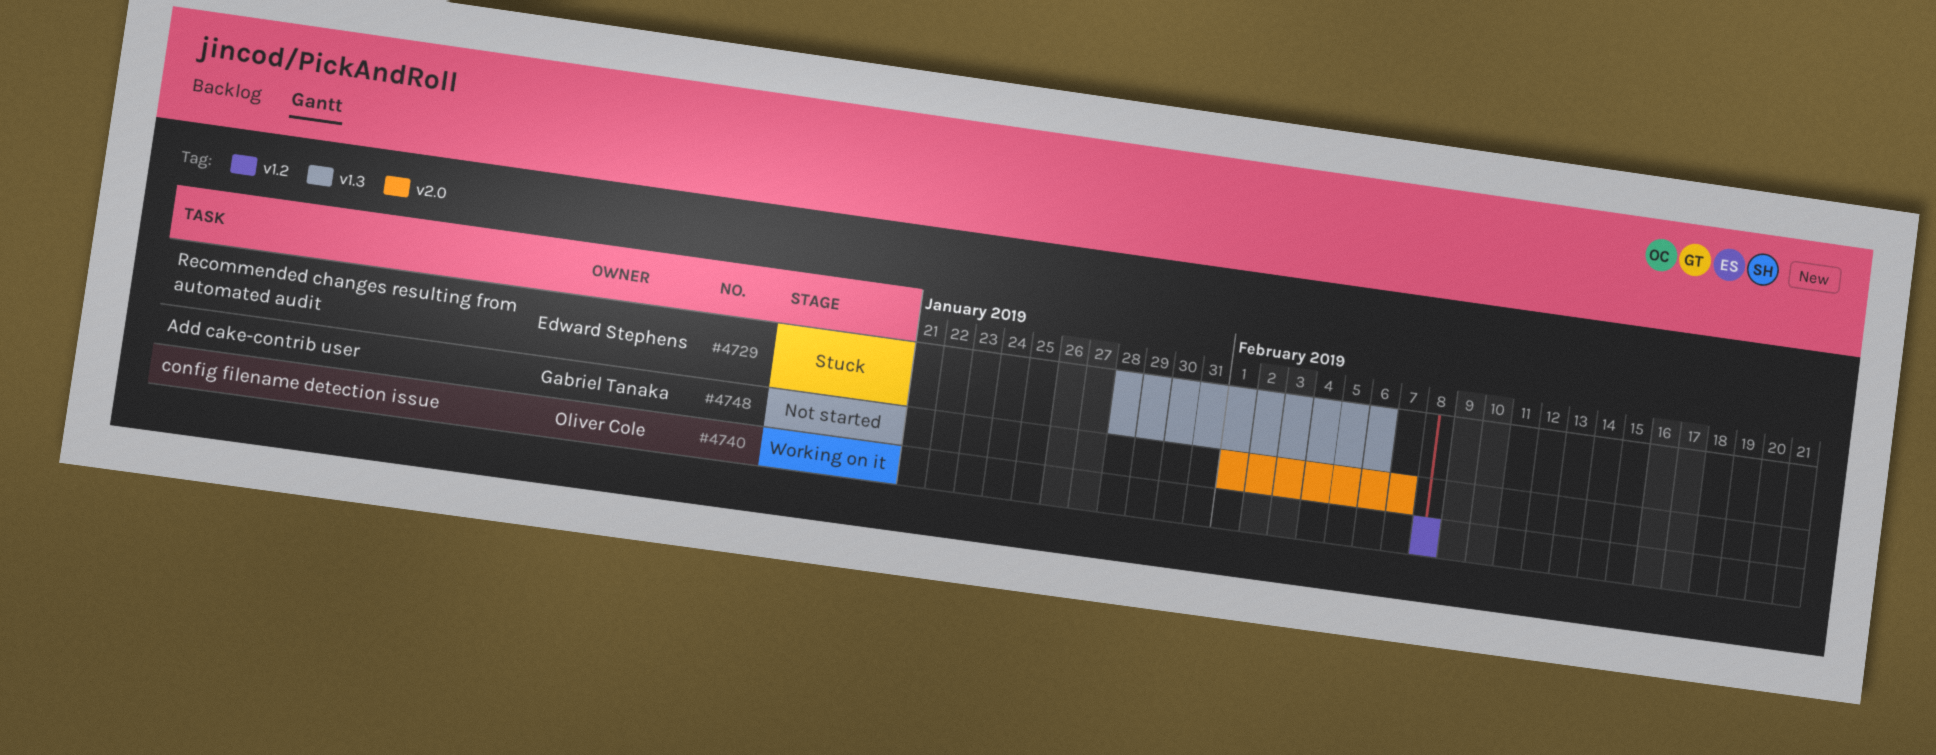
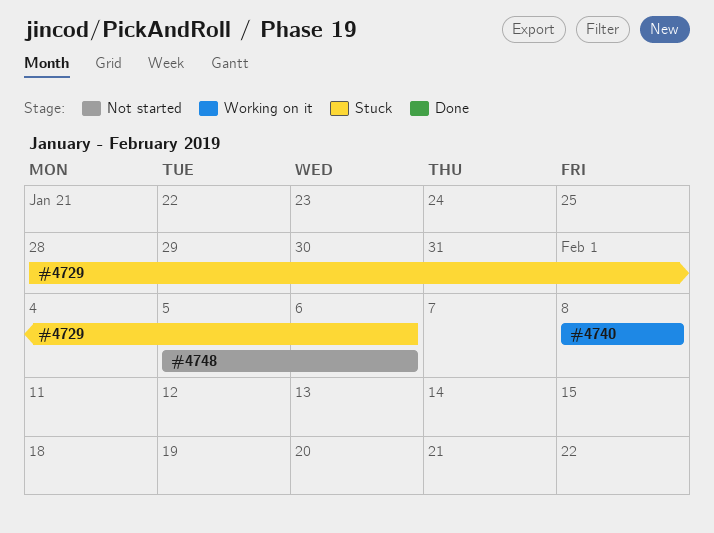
#4748, start: Feb 1 -> Feb 5
#4748, due: Feb 7 -> Feb 6

